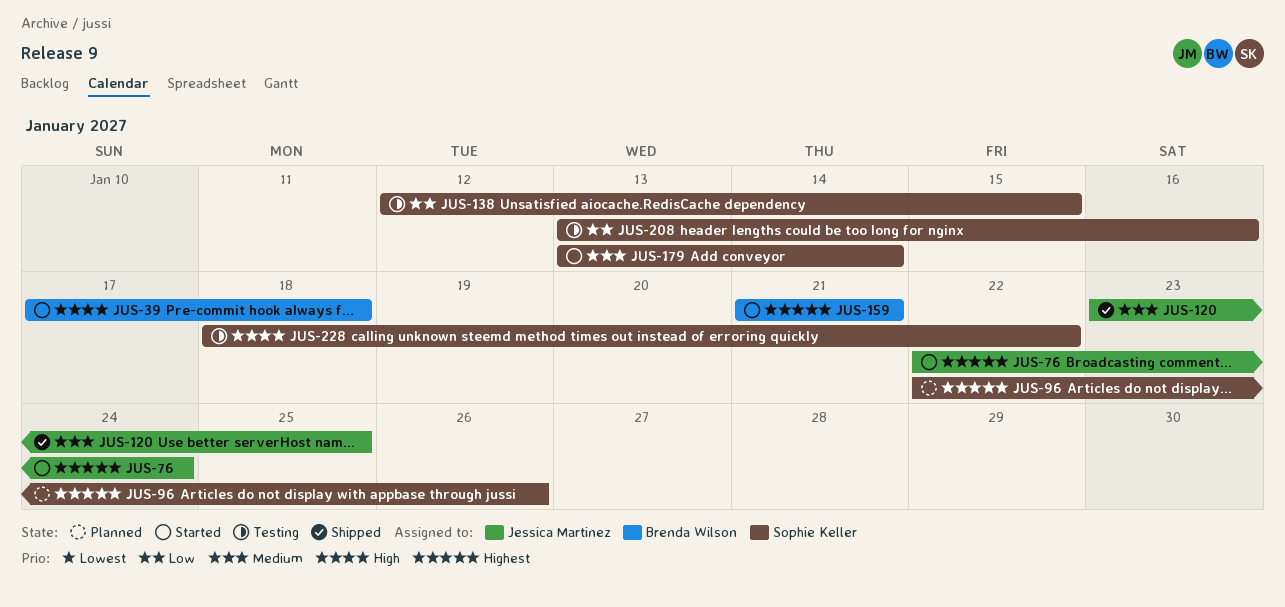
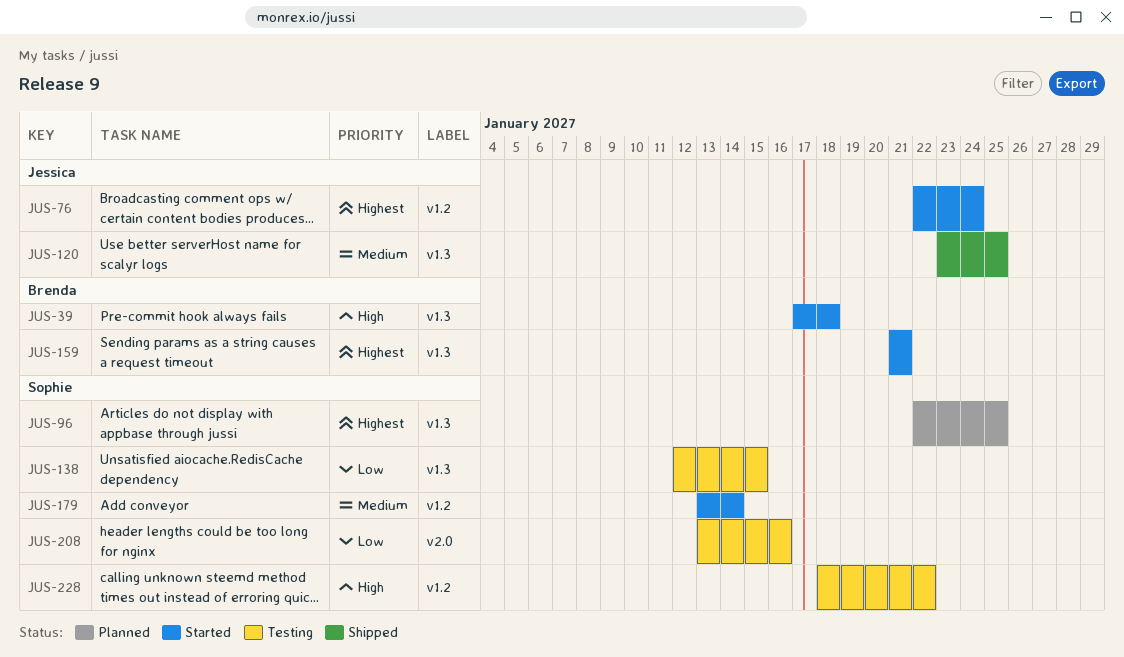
JUS-96, due: Jan 26 -> Jan 25

